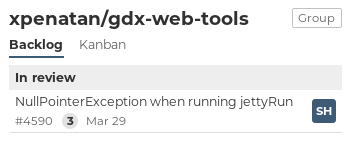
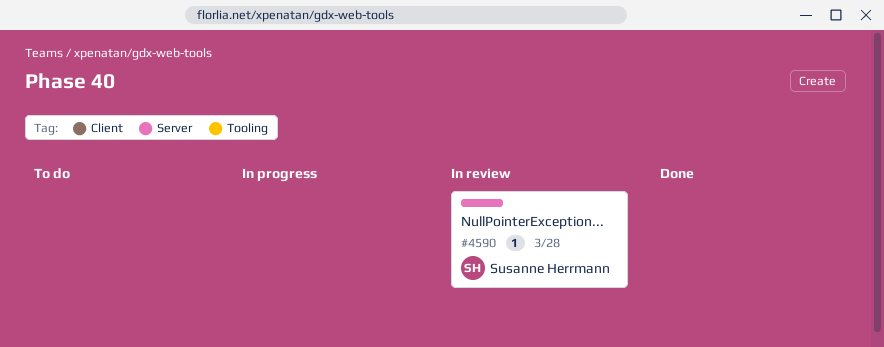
#4590, estimate: 3 -> 1
#4590, due: Mar 29 -> Mar 28

